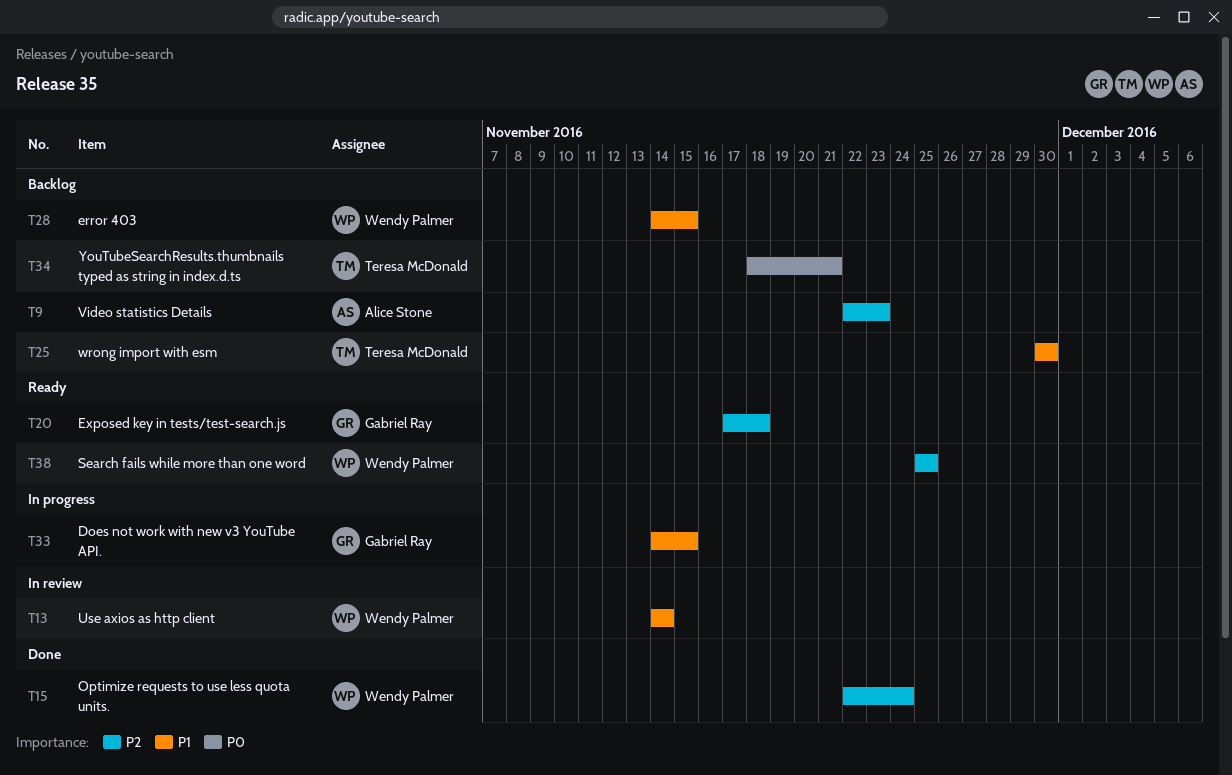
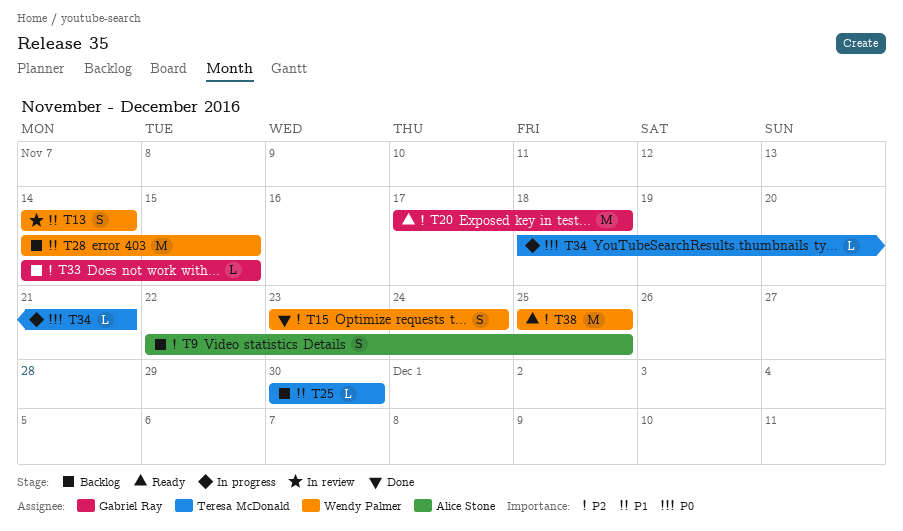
T9, due: Nov 23 -> Nov 25
T15, start: Nov 22 -> Nov 23
T33, status: In progress -> Backlog
T33, priority: P1 -> P2
T34, status: Backlog -> In progress

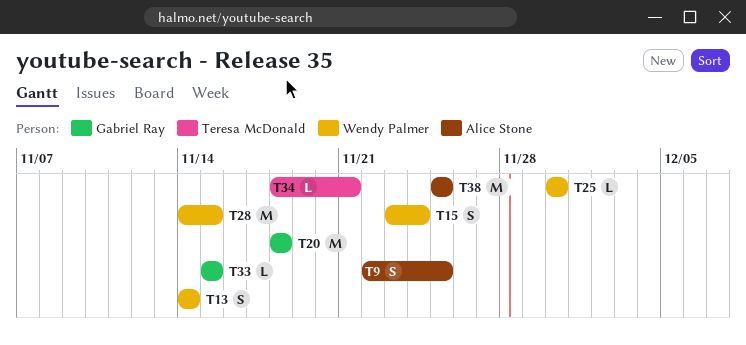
T20, start: Nov 17 -> Nov 18
T25, owner: Teresa McDonald -> Wendy Palmer
T33, start: Nov 14 -> Nov 15
T38, owner: Wendy Palmer -> Alice Stone

